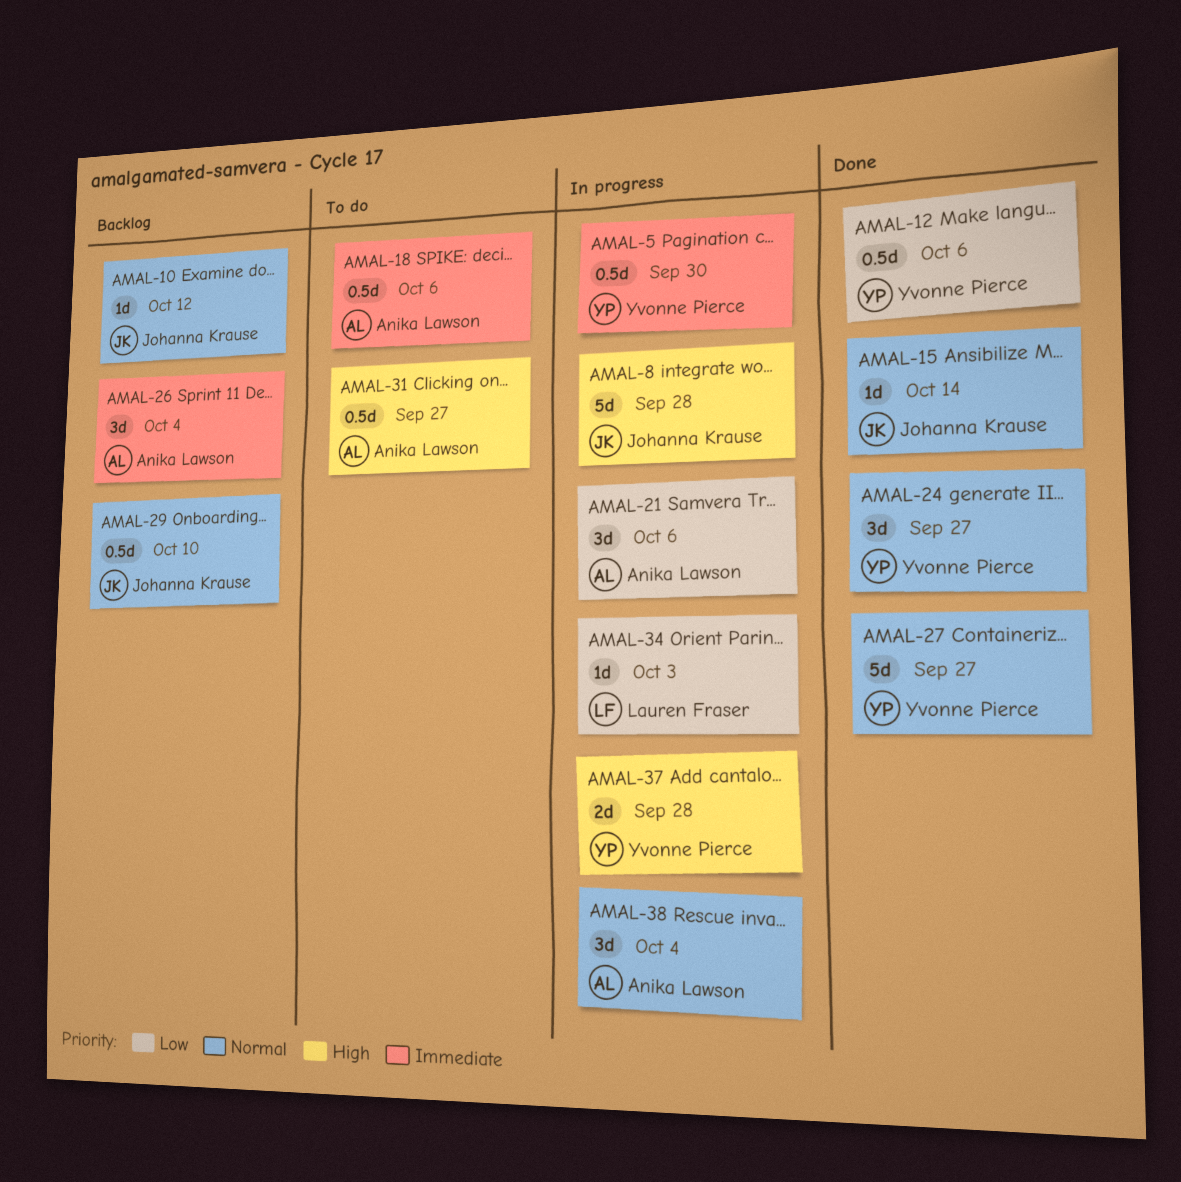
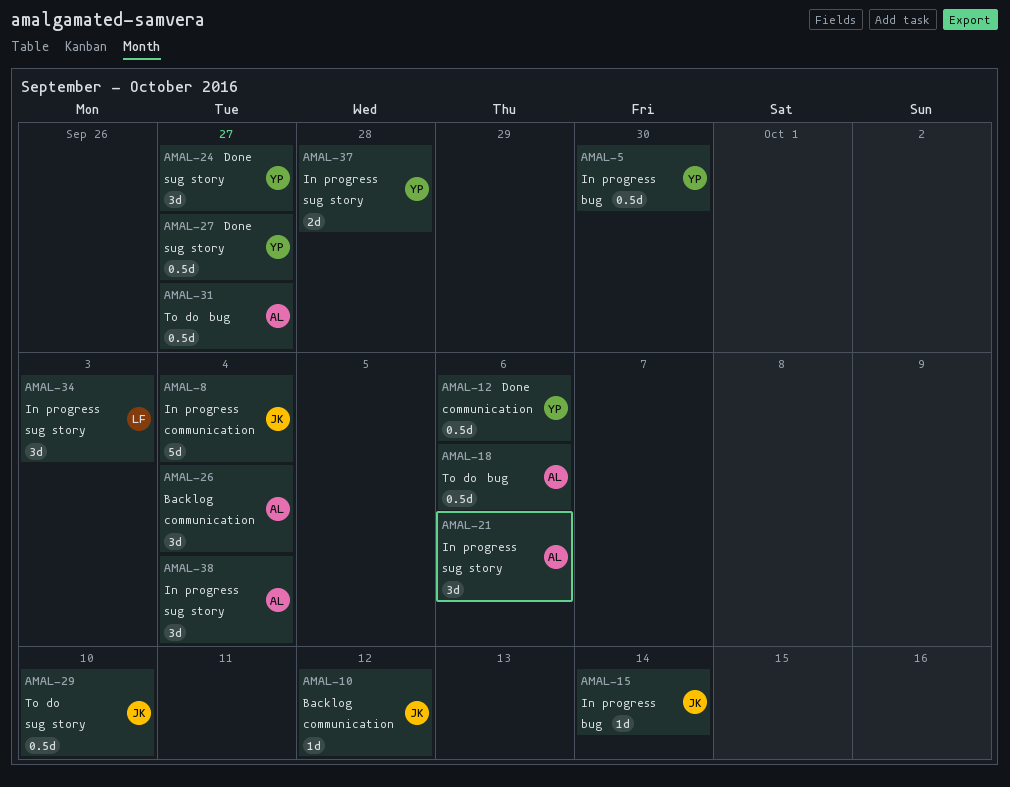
AMAL-8, due: Sep 28 -> Oct 4
AMAL-15, status: Done -> In progress
AMAL-27, estimate: 5d -> 0.5d
AMAL-29, status: Backlog -> To do
AMAL-34, estimate: 1d -> 3d

